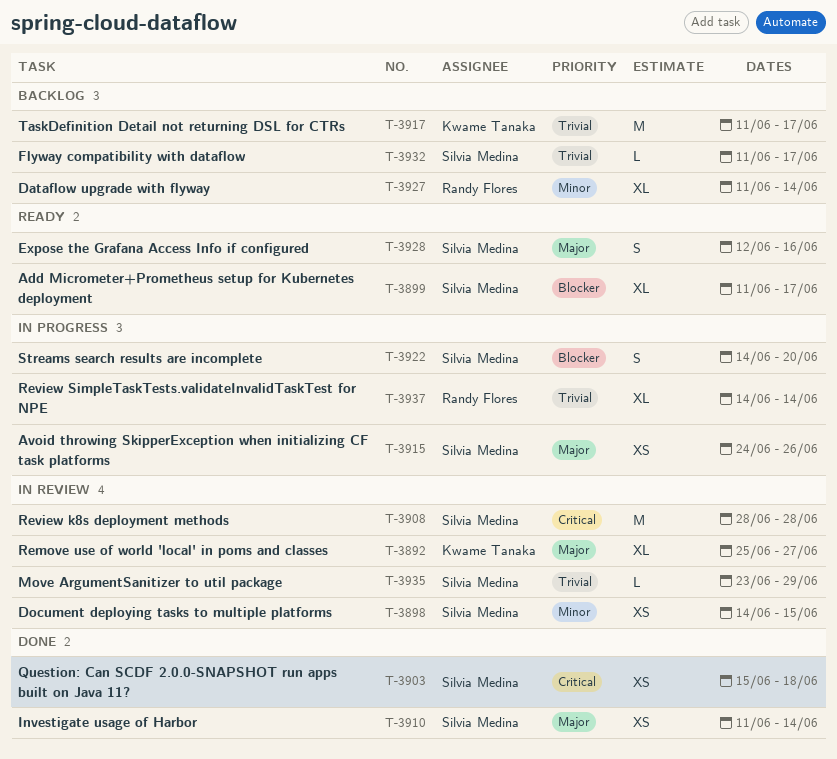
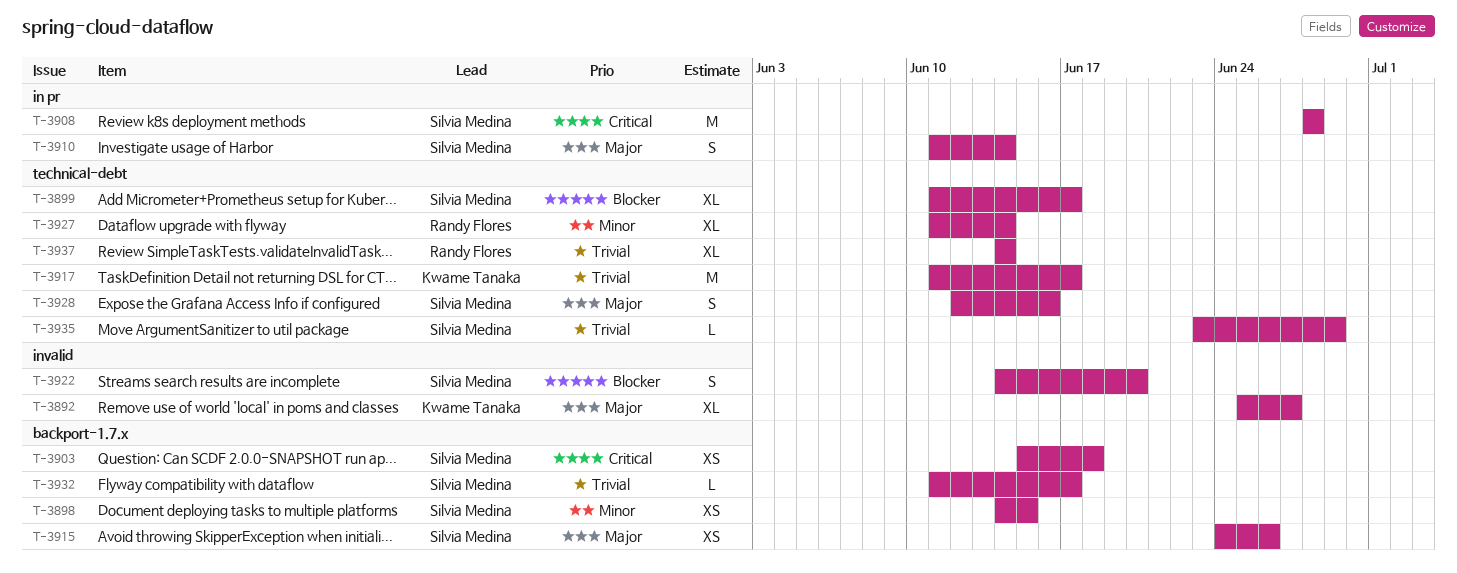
T-3910, estimate: XS -> S

